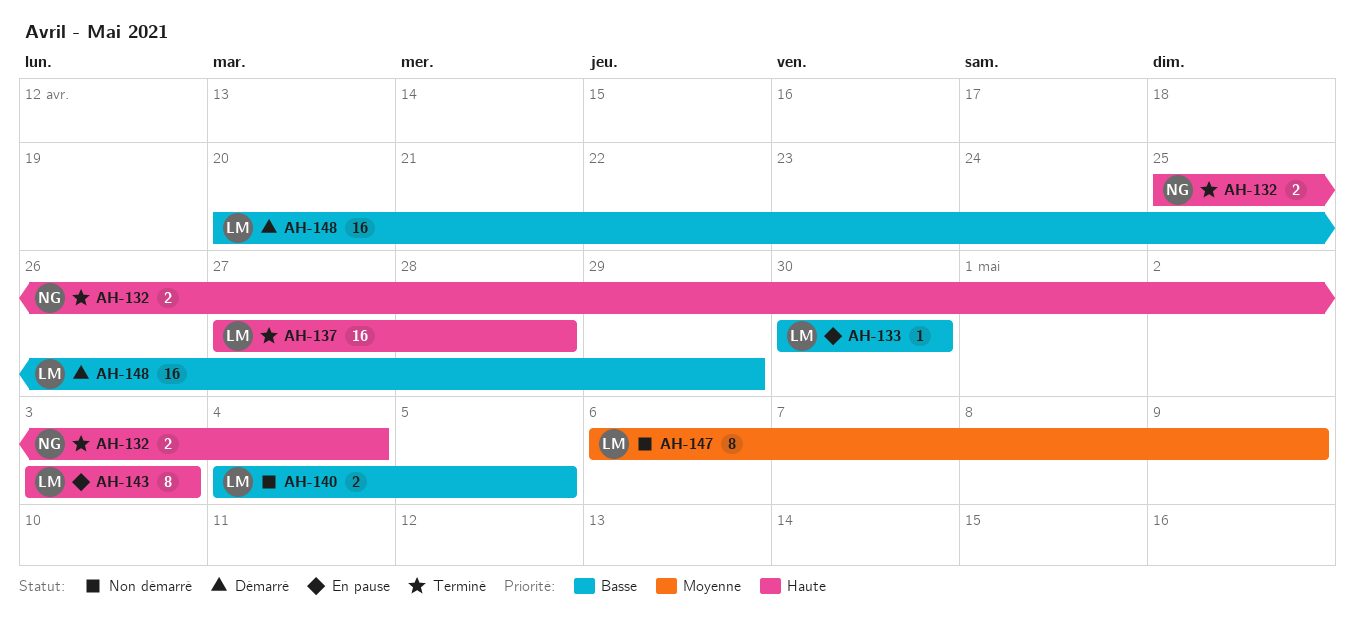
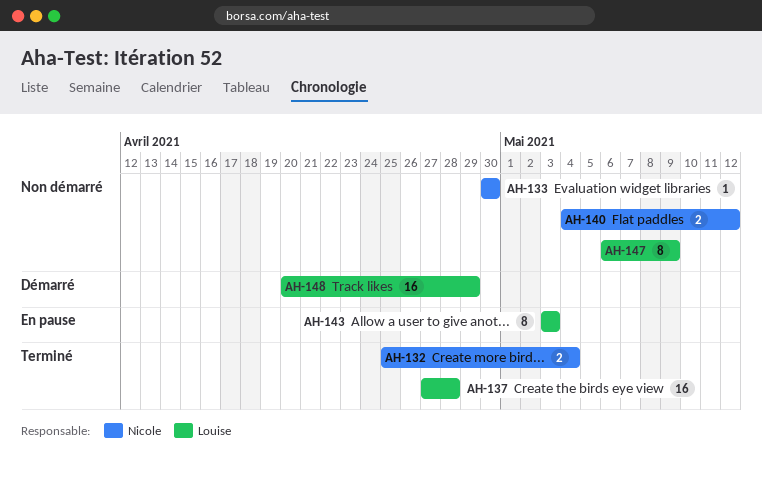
AH-133, status: En pause -> Non démarré
AH-133, owner: Louise -> Nicole
AH-140, owner: Louise -> Nicole
AH-140, due: May 5 -> May 12

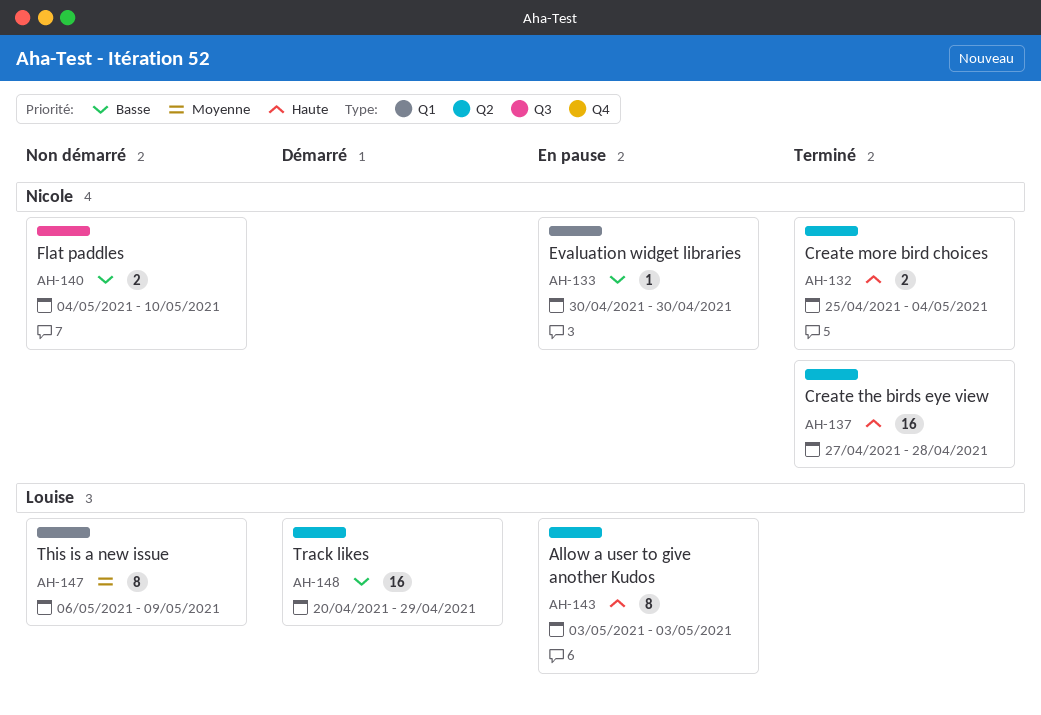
AH-133, status: Non démarré -> En pause
AH-137, owner: Louise -> Nicole
AH-140, due: May 12 -> May 10

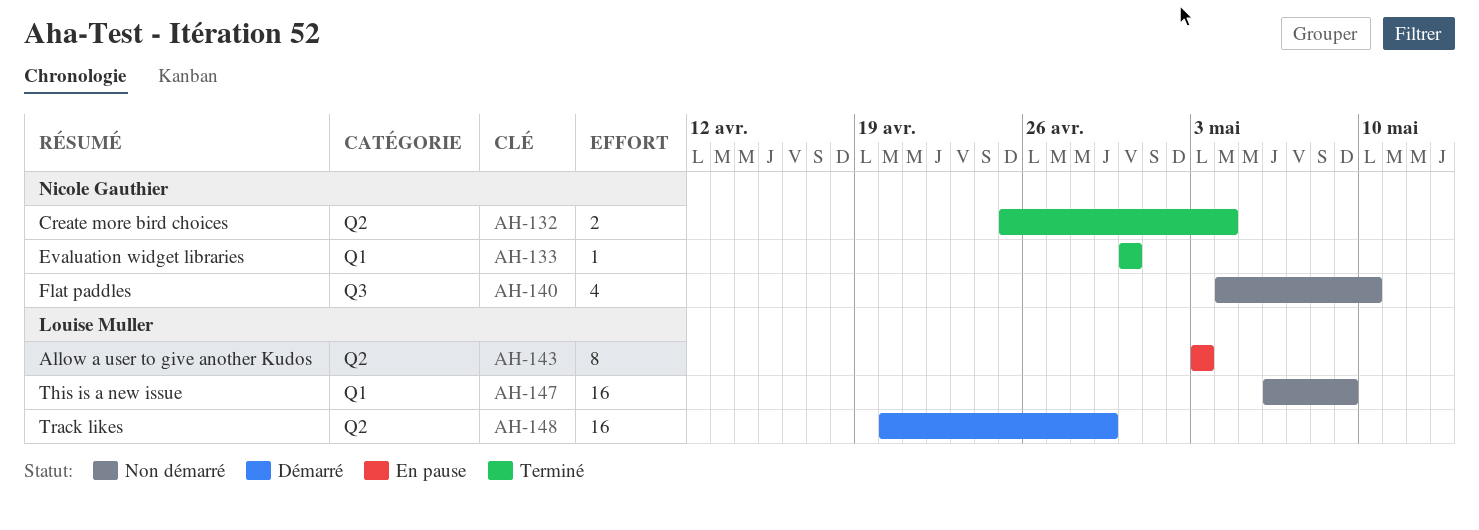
AH-133, status: En pause -> Terminé
AH-137: present -> none
AH-140, estimate: 2 -> 4
AH-147, estimate: 8 -> 16

